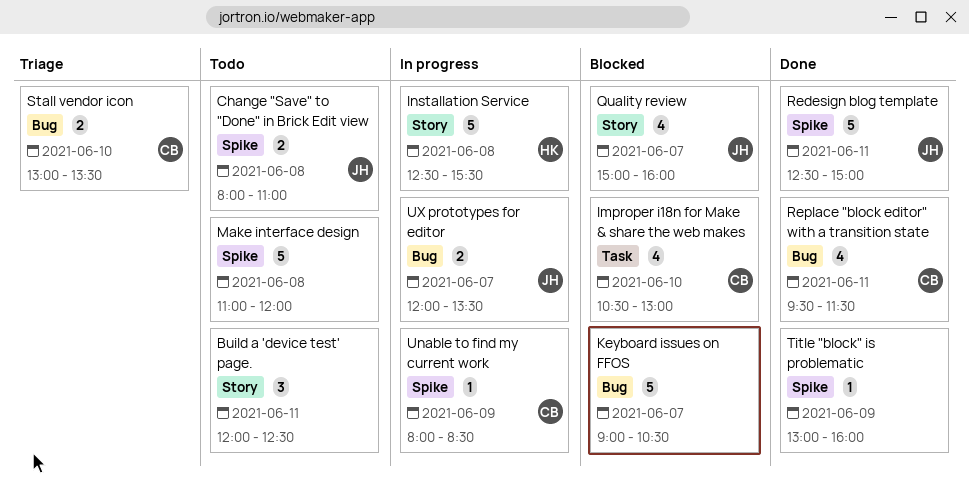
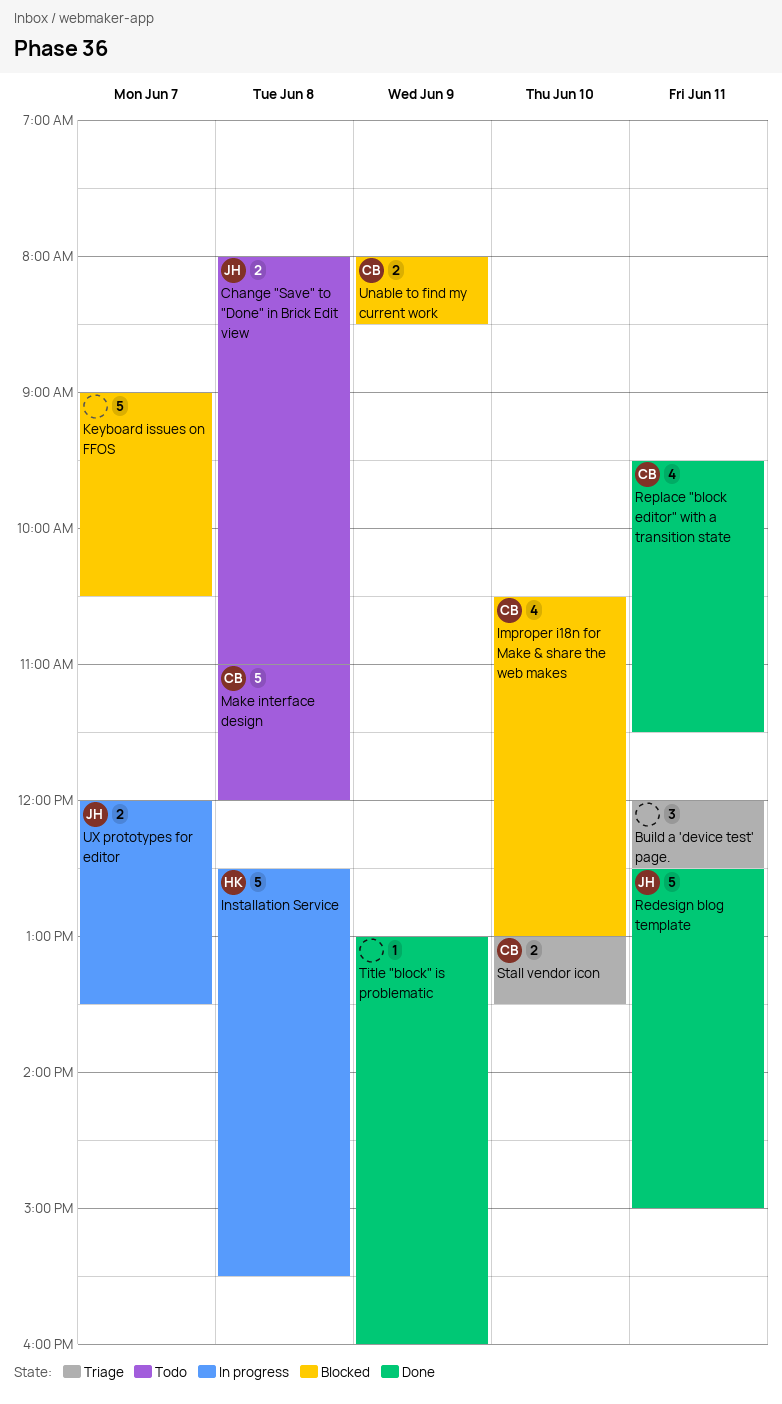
Build a 'device test' page., status: Todo -> Triage
Make interface design, owner: none -> CB
Quality review: present -> none
Unable to find my current work, status: In progress -> Blocked
Unable to find my current work, estimate: 1 -> 2

